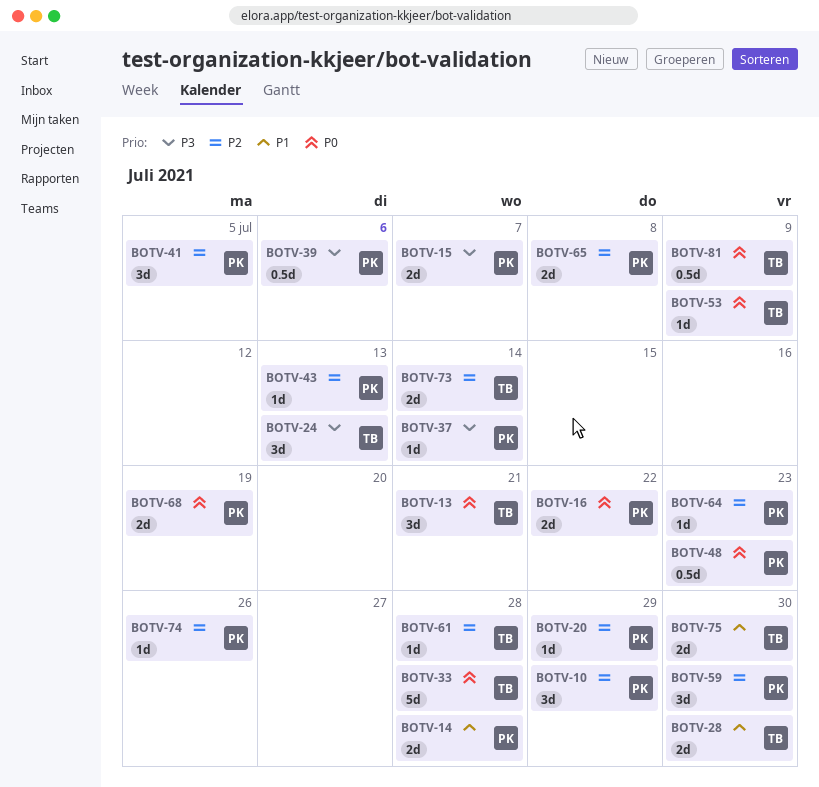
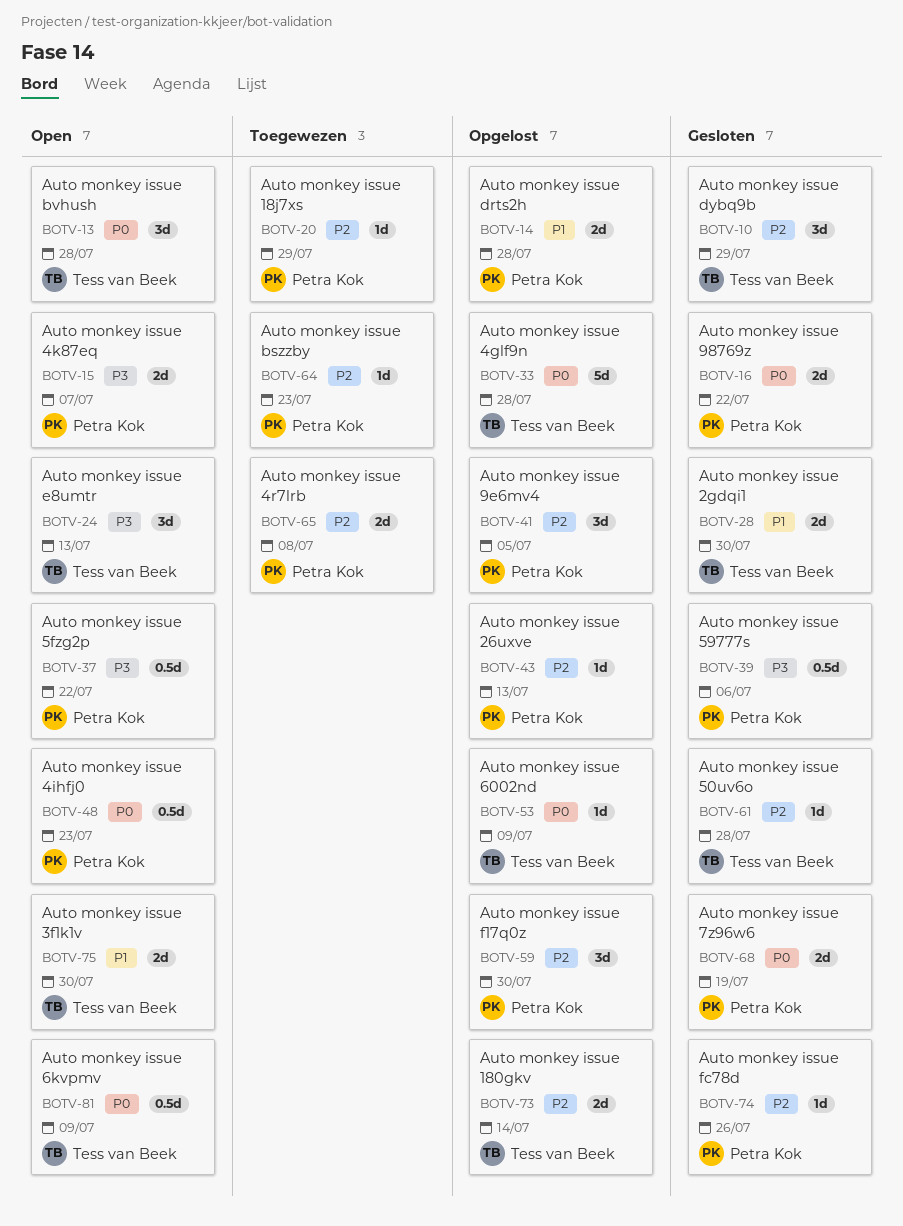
BOTV-10, owner: Petra Kok -> Tess van Beek
BOTV-13, due: Jul 21 -> Jul 28
BOTV-37, estimate: 1d -> 0.5d
BOTV-37, due: Jul 14 -> Jul 22

